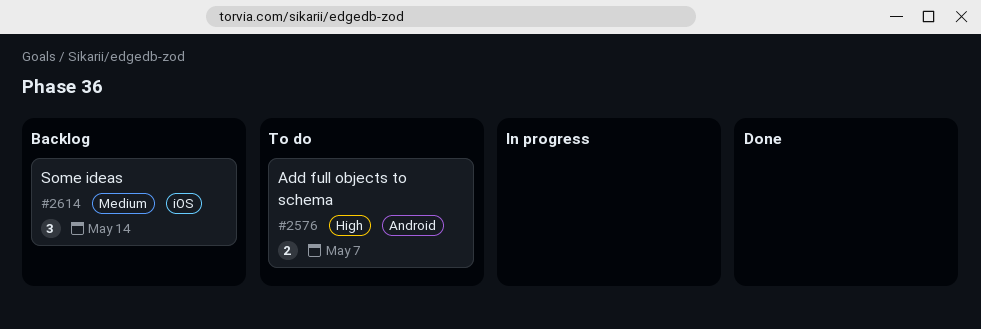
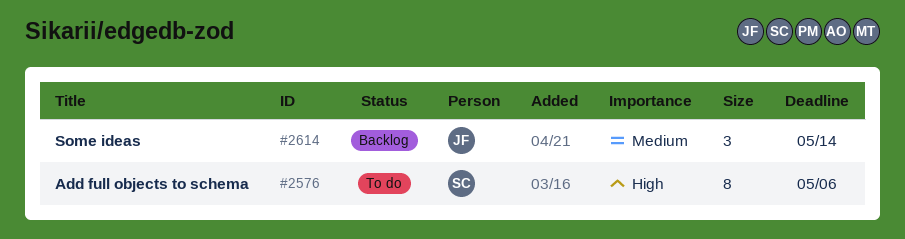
#2576, estimate: 2 -> 8
#2576, due: May 7 -> May 6

